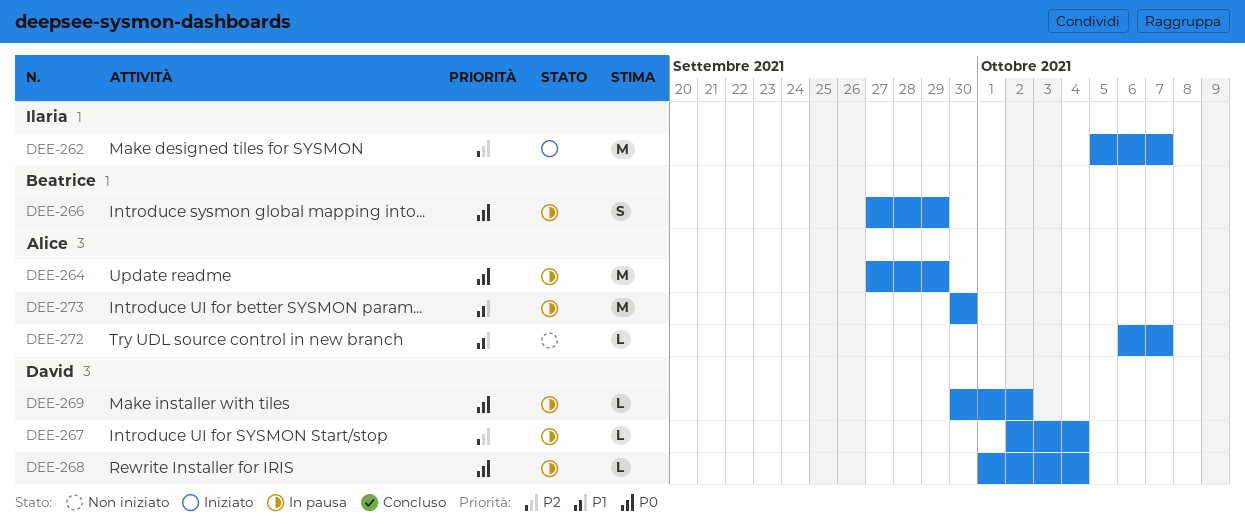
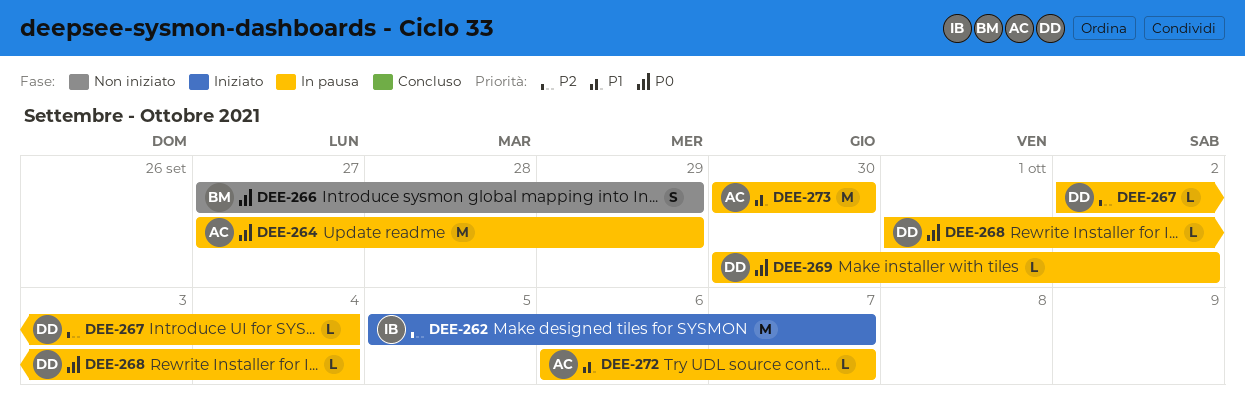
DEE-266, status: In pausa -> Non iniziato
DEE-272, status: Non iniziato -> In pausa

